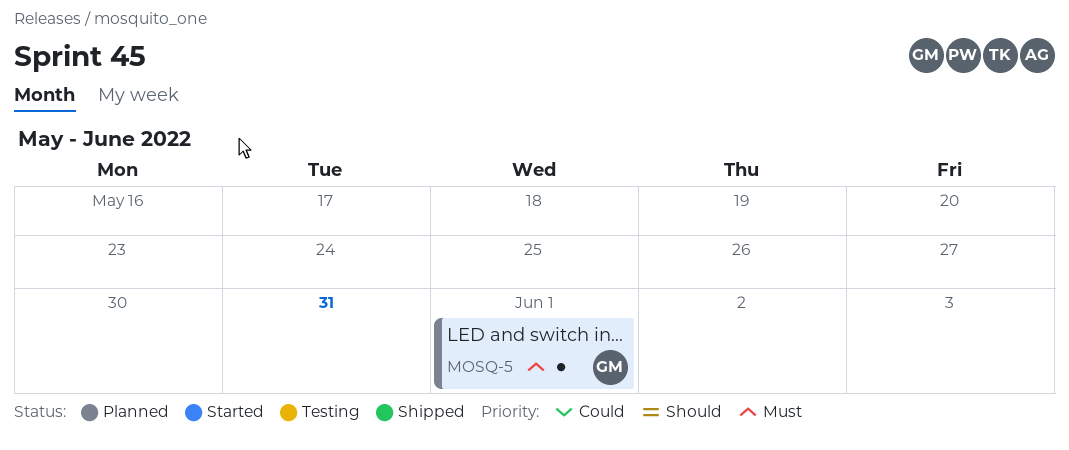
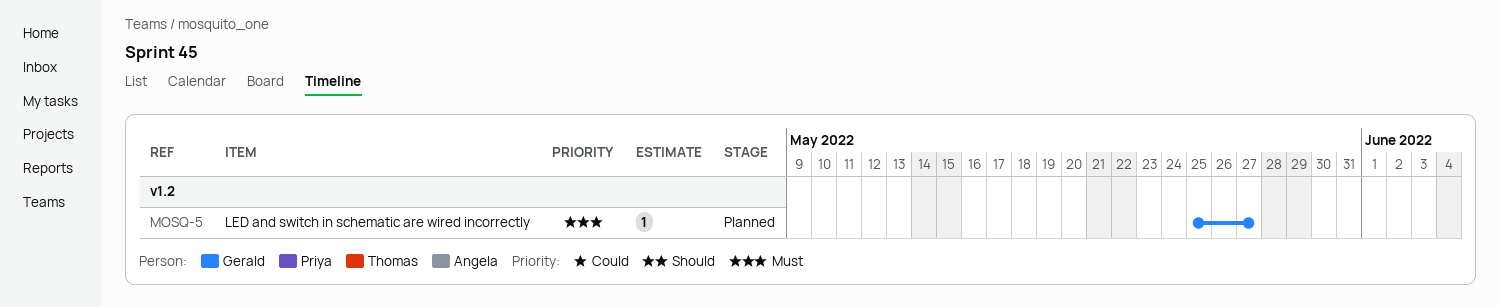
MOSQ-5, due: Jun 1 -> May 27

